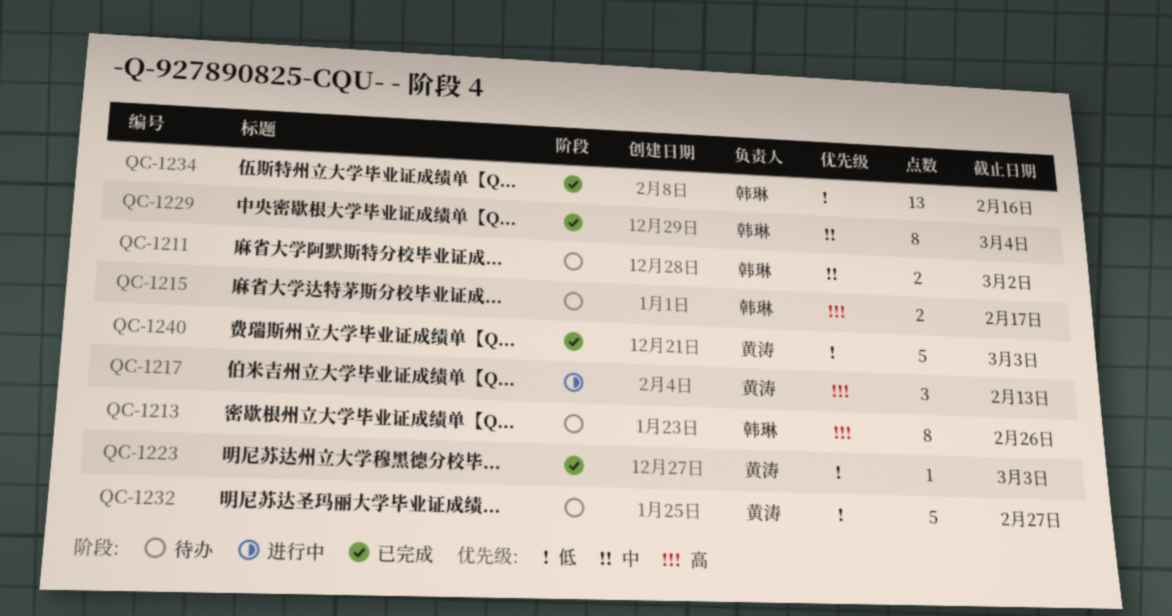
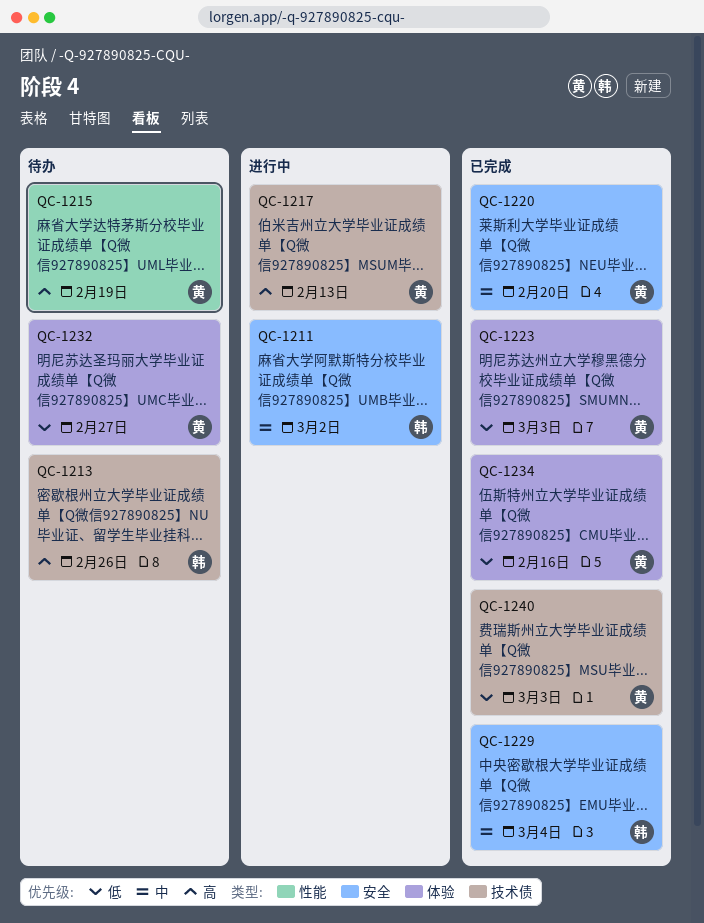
QC-1211, status: 待办 -> 进行中
QC-1215, owner: 韩琳 -> 黄涛
QC-1215, due: Feb 17 -> Feb 19
QC-1220: none -> present
QC-1234, owner: 韩琳 -> 黄涛

